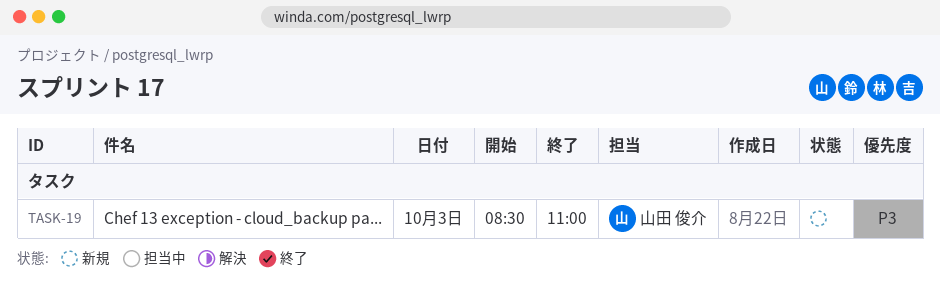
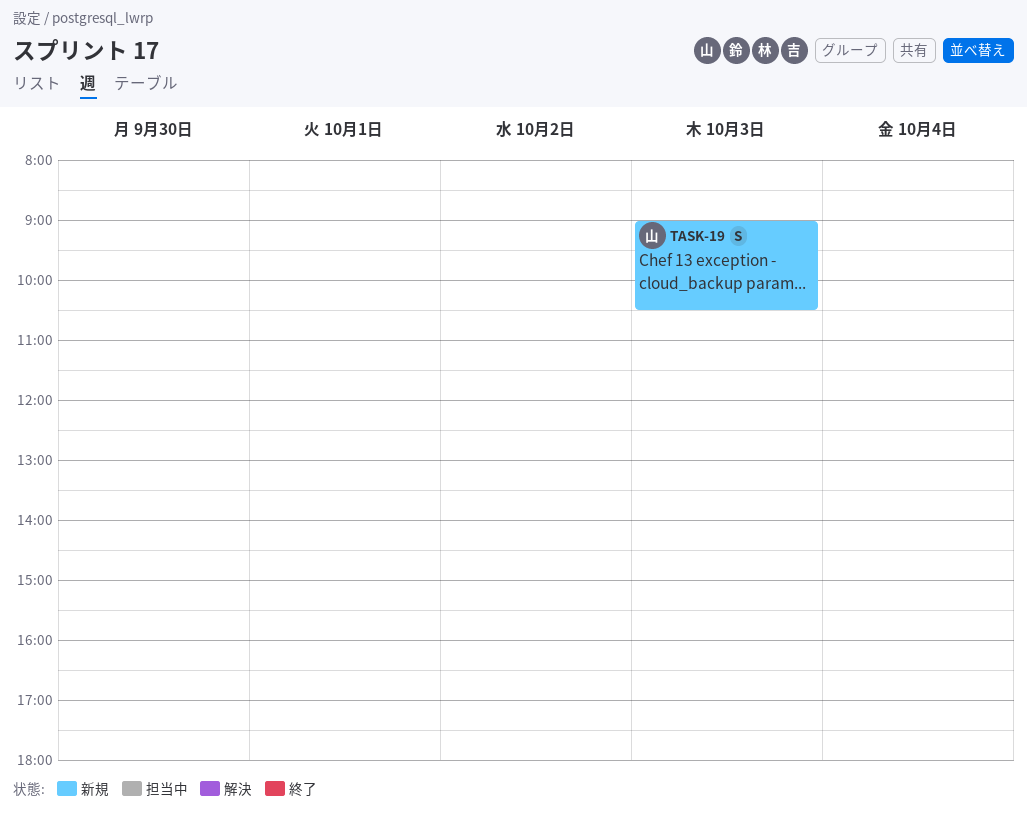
TASK-19, begins: 08:30 -> 09:00
TASK-19, ends: 11:00 -> 10:30

